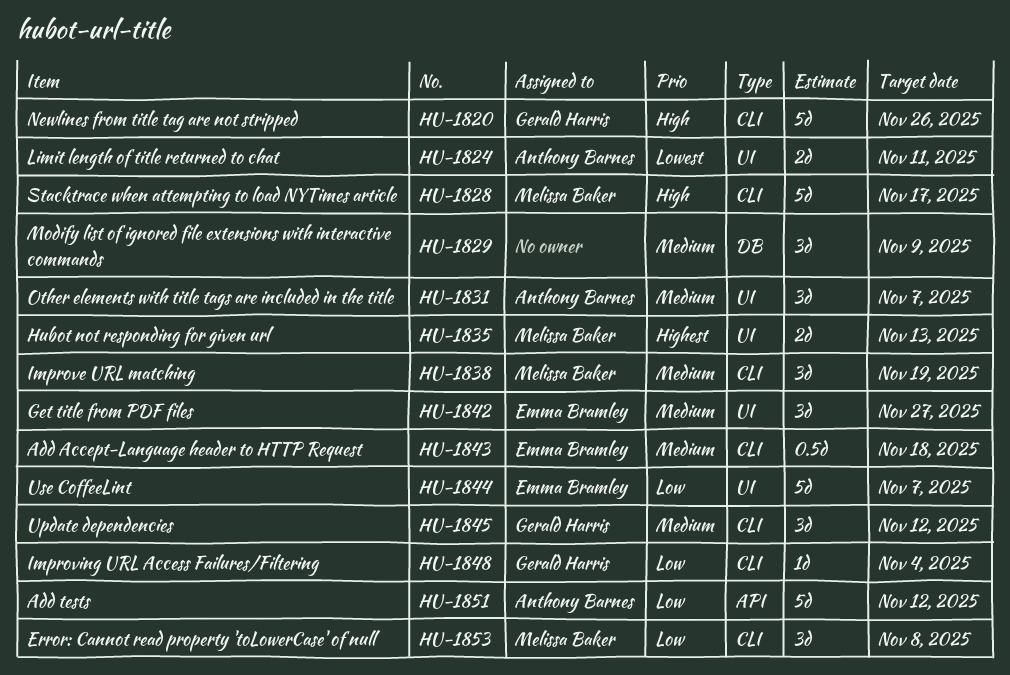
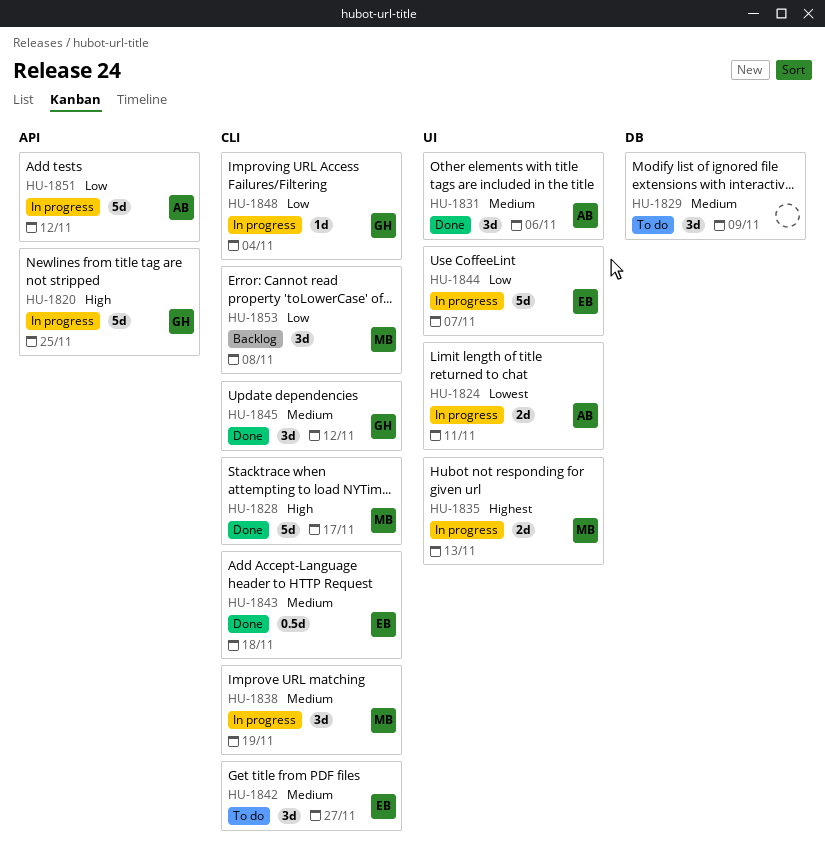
HU-1820, label: CLI -> API
HU-1820, due: Nov 26 -> Nov 25
HU-1831, due: Nov 7 -> Nov 6
HU-1842, label: UI -> CLI

